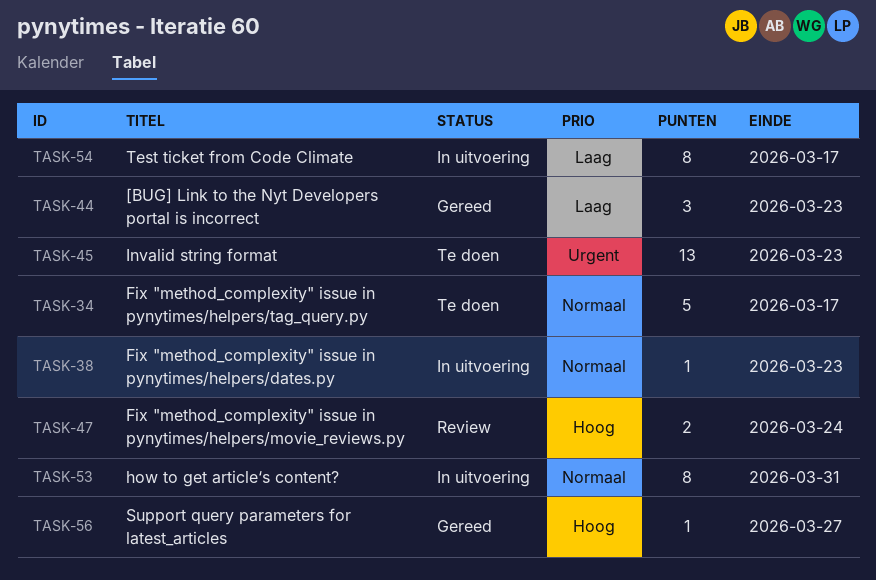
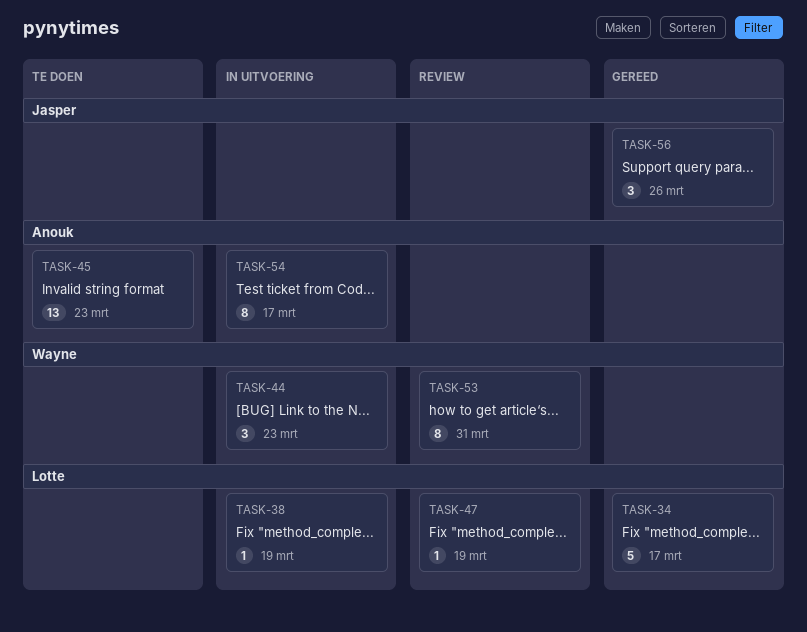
TASK-34, status: Te doen -> Gereed
TASK-38, due: Mar 23 -> Mar 19
TASK-44, status: Gereed -> In uitvoering
TASK-47, estimate: 2 -> 1
TASK-47, due: Mar 24 -> Mar 19
TASK-53, status: In uitvoering -> Review
TASK-56, estimate: 1 -> 3
TASK-56, due: Mar 27 -> Mar 26

